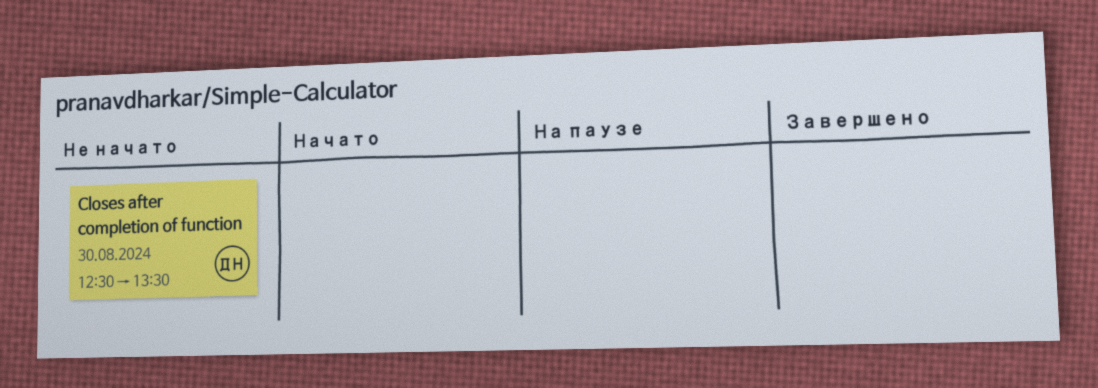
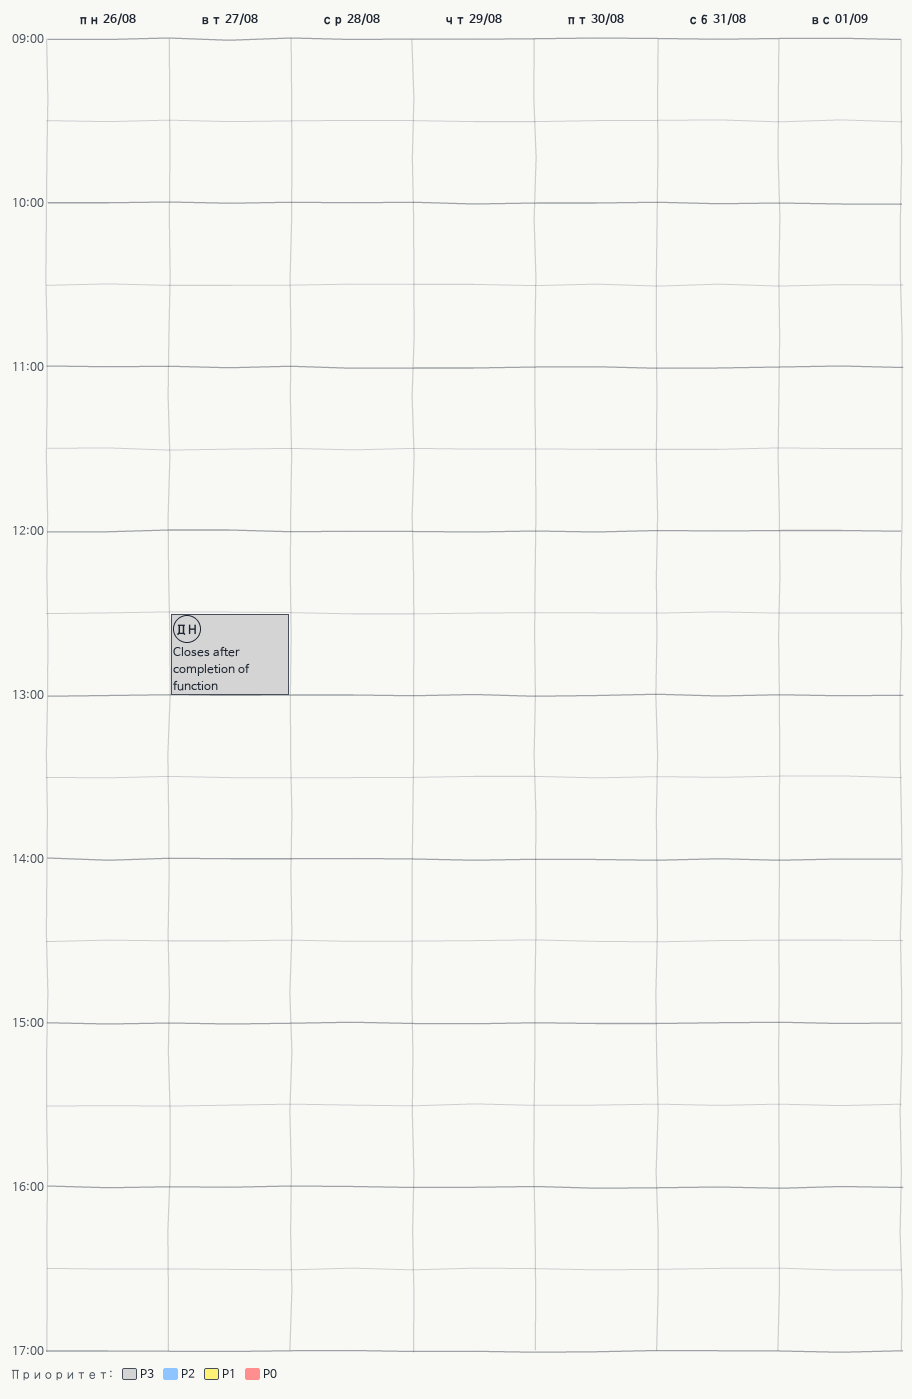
Closes after completion of function, day: Aug 30 -> Aug 27
Closes after completion of function, ends: 13:30 -> 13:00

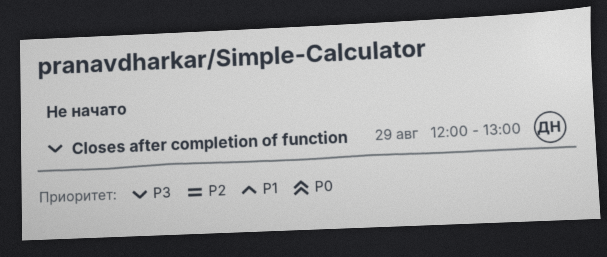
Closes after completion of function, day: Aug 27 -> Aug 29
Closes after completion of function, begins: 12:30 -> 12:00

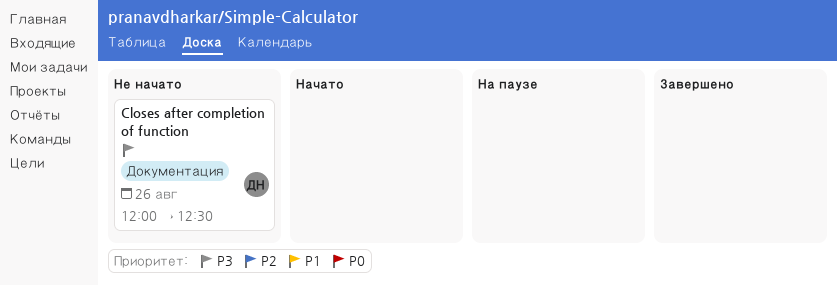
Closes after completion of function, day: Aug 29 -> Aug 26
Closes after completion of function, ends: 13:00 -> 12:30

